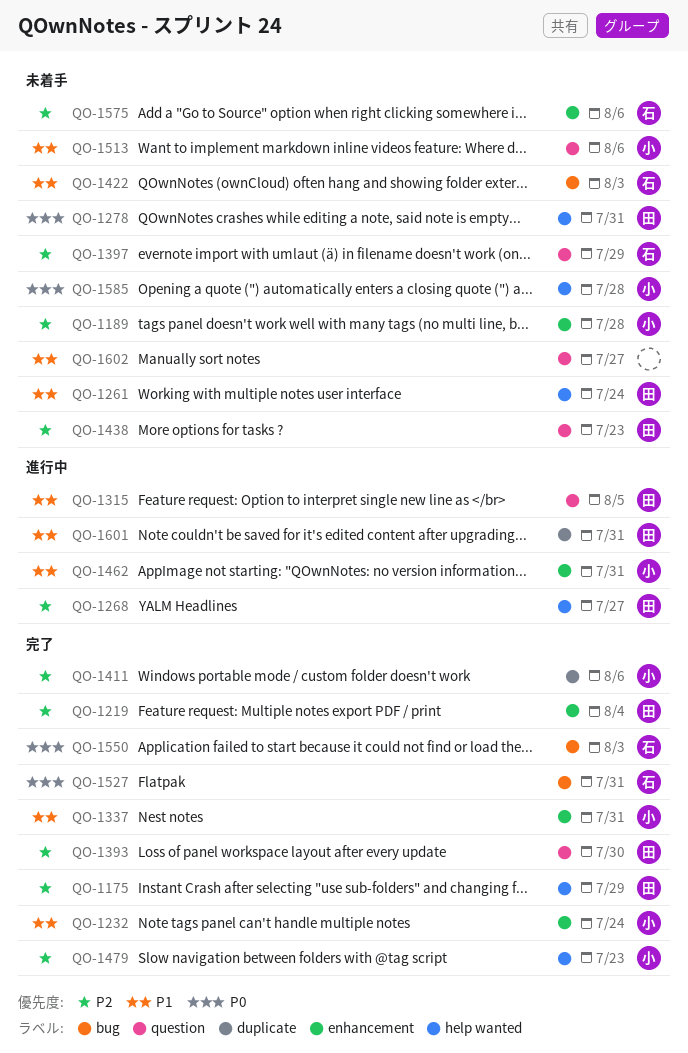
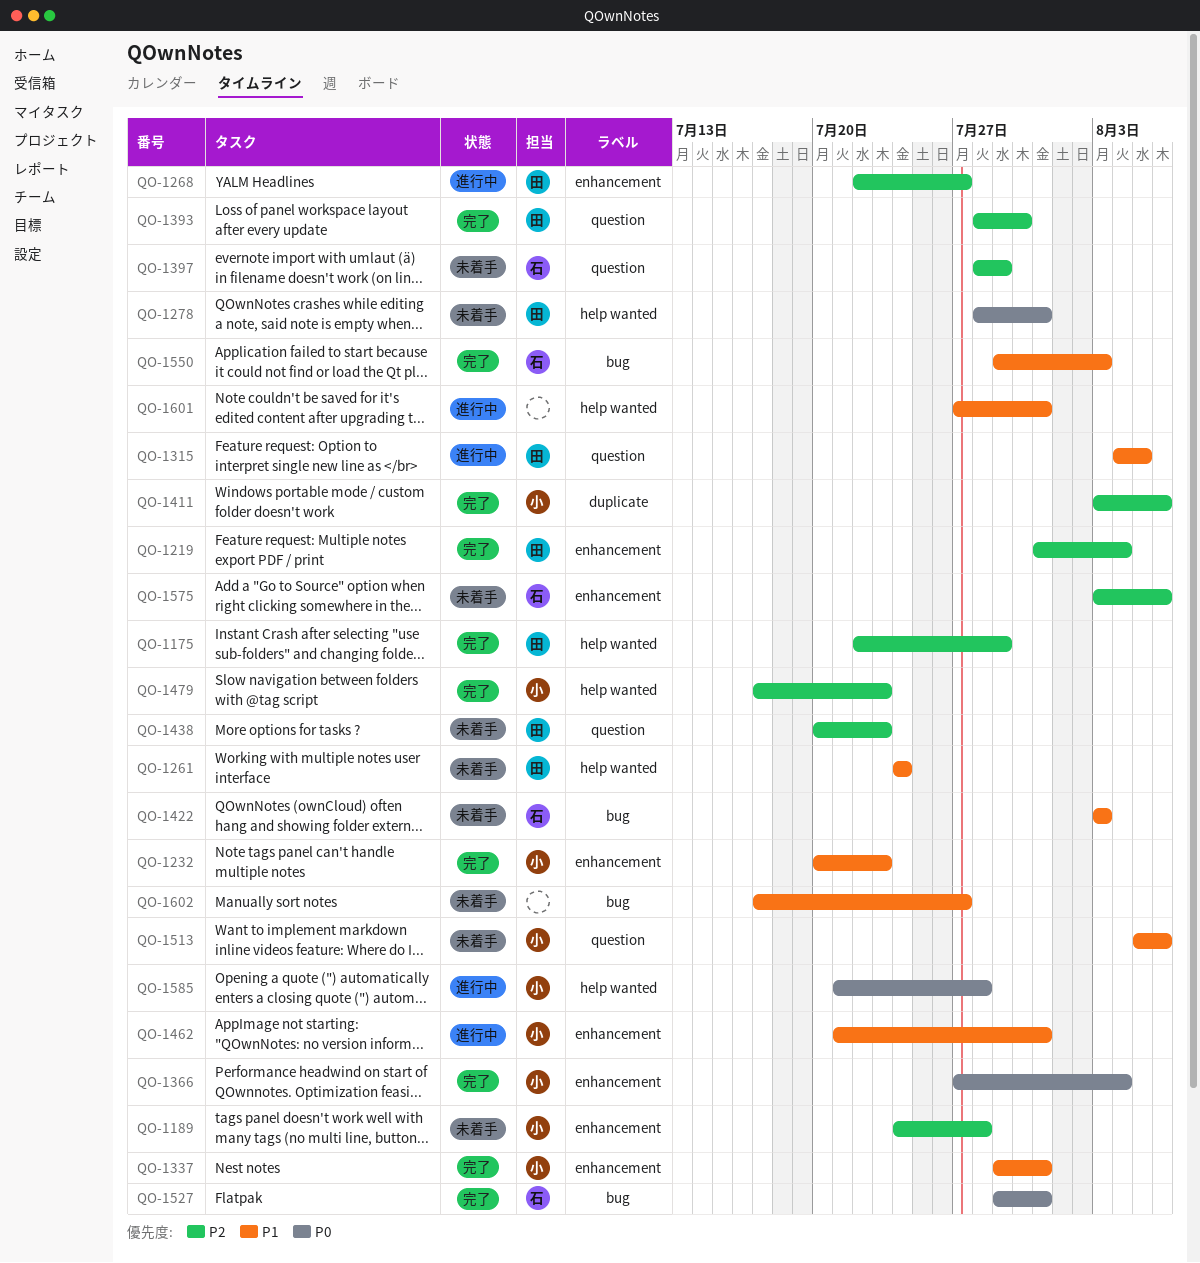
QO-1232, due: Jul 24 -> Jul 23
QO-1268, label: help wanted -> enhancement
QO-1366: none -> present
QO-1550, priority: P0 -> P1
QO-1585, status: 未着手 -> 進行中
QO-1601, owner: 田 -> none
QO-1601, label: duplicate -> help wanted
QO-1602, label: question -> bug

